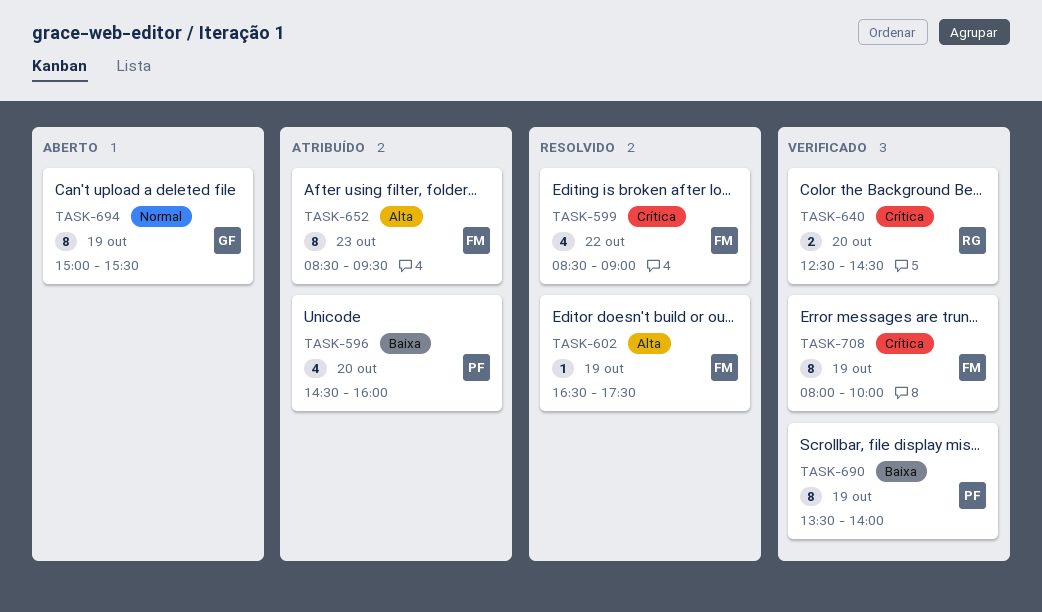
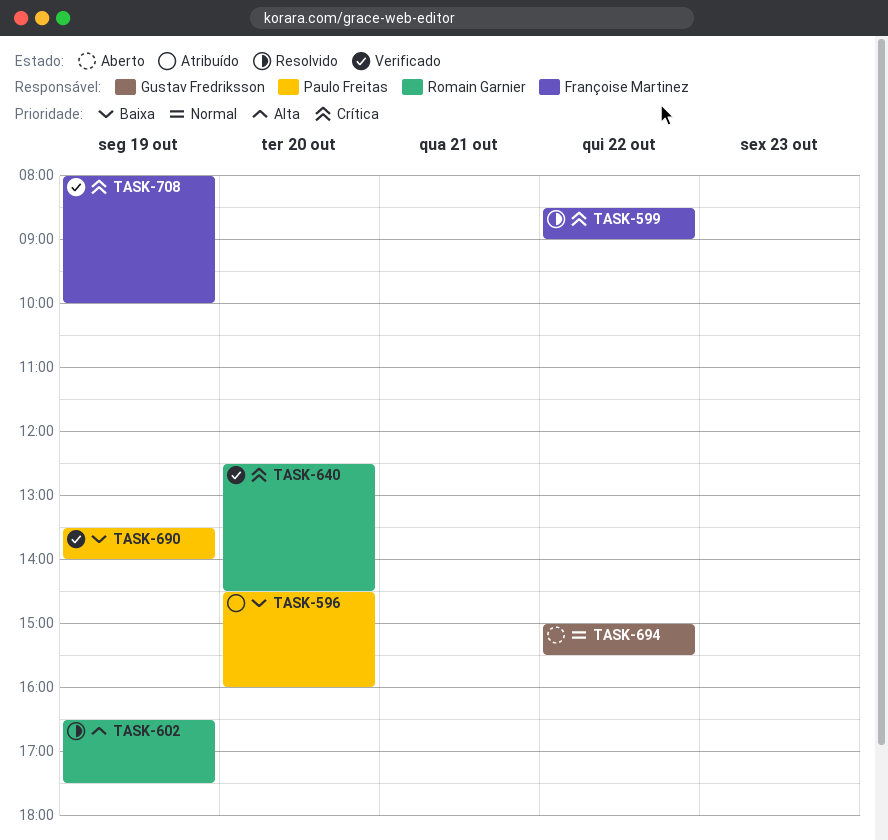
TASK-602, owner: Françoise Martinez -> Romain Garnier
TASK-652: present -> none
TASK-694, day: Oct 19 -> Oct 22

